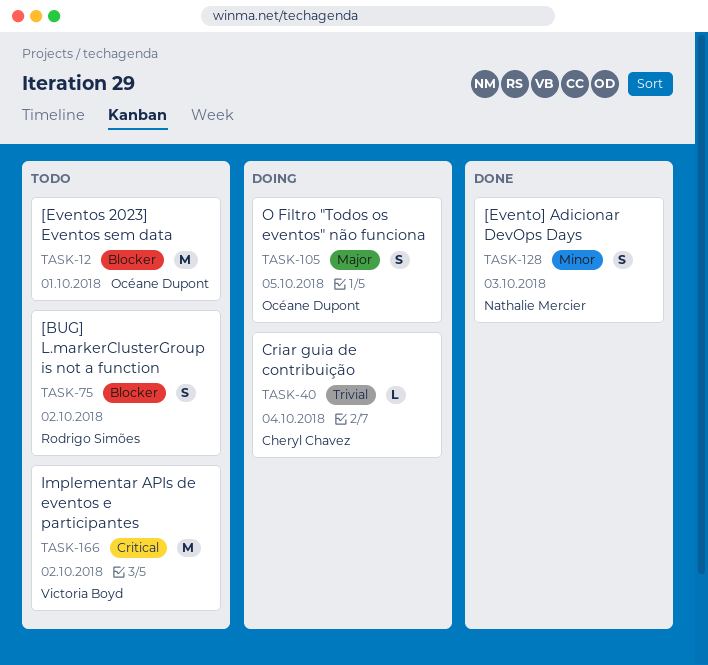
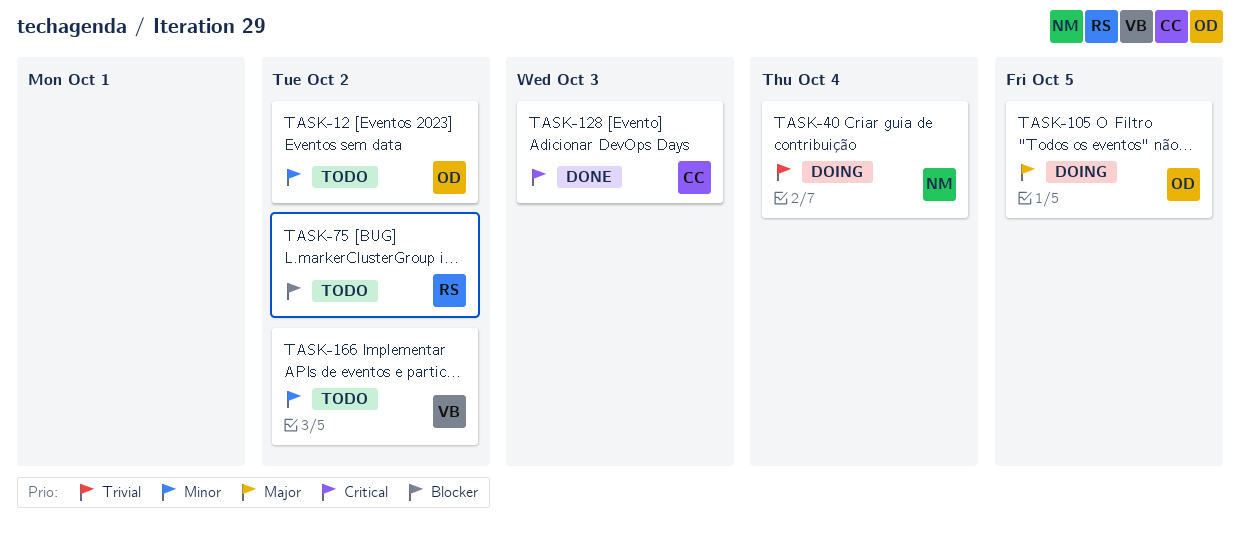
TASK-12, priority: Blocker -> Minor
TASK-12, due: Oct 1 -> Oct 2
TASK-40, owner: Cheryl Chavez -> Nathalie Mercier
TASK-128, owner: Nathalie Mercier -> Cheryl Chavez
TASK-128, priority: Minor -> Critical
TASK-166, priority: Critical -> Minor

